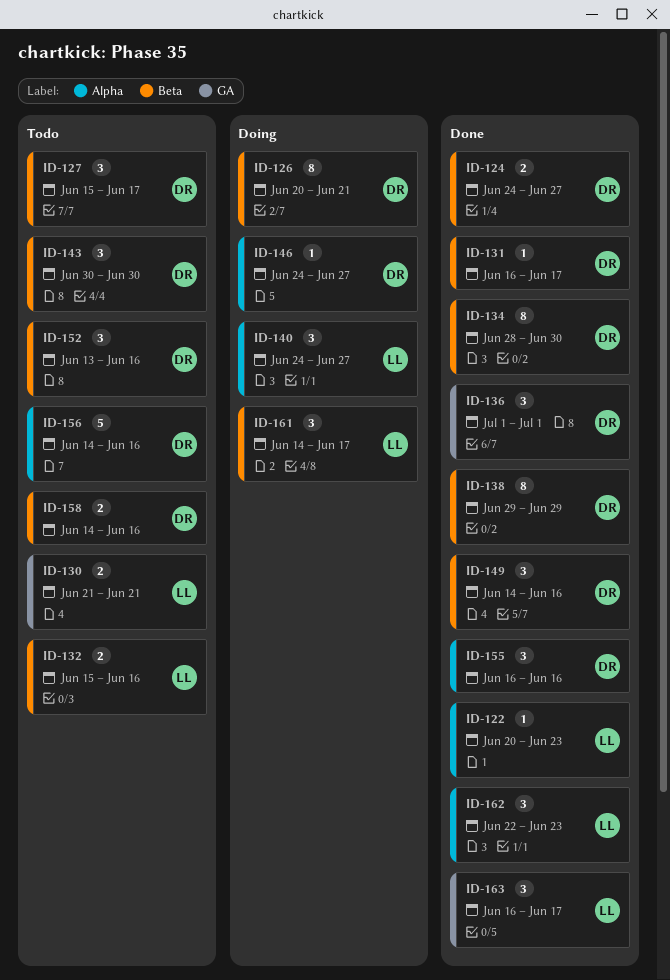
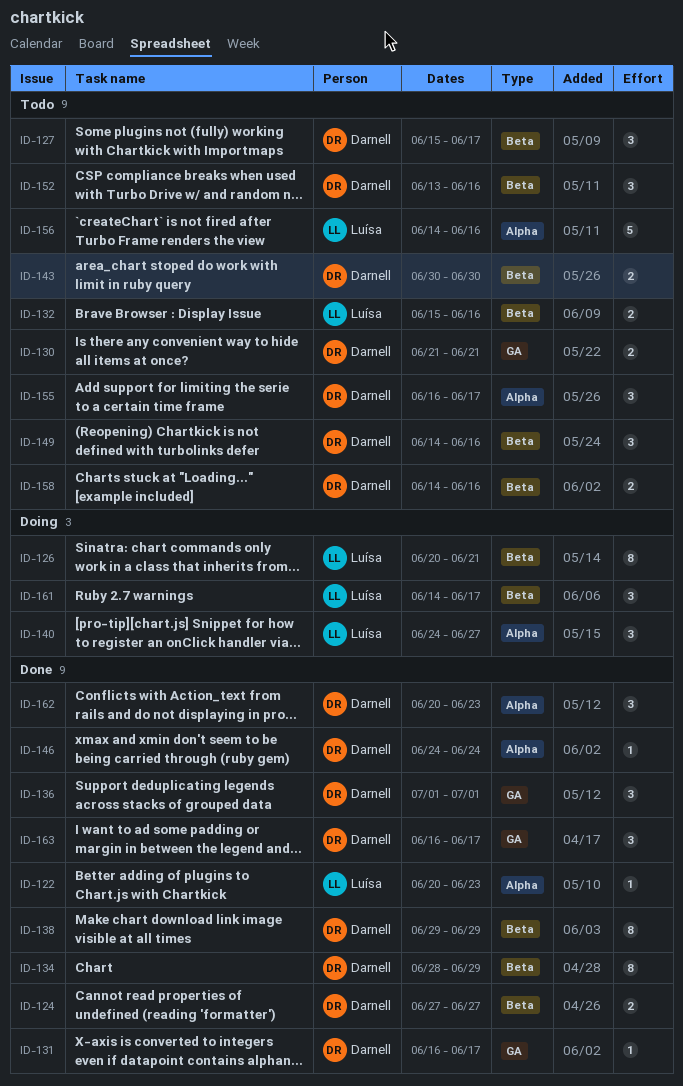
ID-124, start: Jun 24 -> Jun 27
ID-126, owner: Darnell -> Luísa
ID-130, owner: Luísa -> Darnell
ID-131, label: Beta -> GA
ID-134, due: Jun 30 -> Jun 29
ID-143, estimate: 3 -> 2
ID-146, status: Doing -> Done
ID-146, due: Jun 27 -> Jun 24
ID-149, status: Done -> Todo
ID-155, status: Done -> Todo
ID-155, due: Jun 16 -> Jun 17
ID-156, owner: Darnell -> Luísa
ID-162, owner: Luísa -> Darnell
ID-162, start: Jun 22 -> Jun 20
ID-163, owner: Luísa -> Darnell

